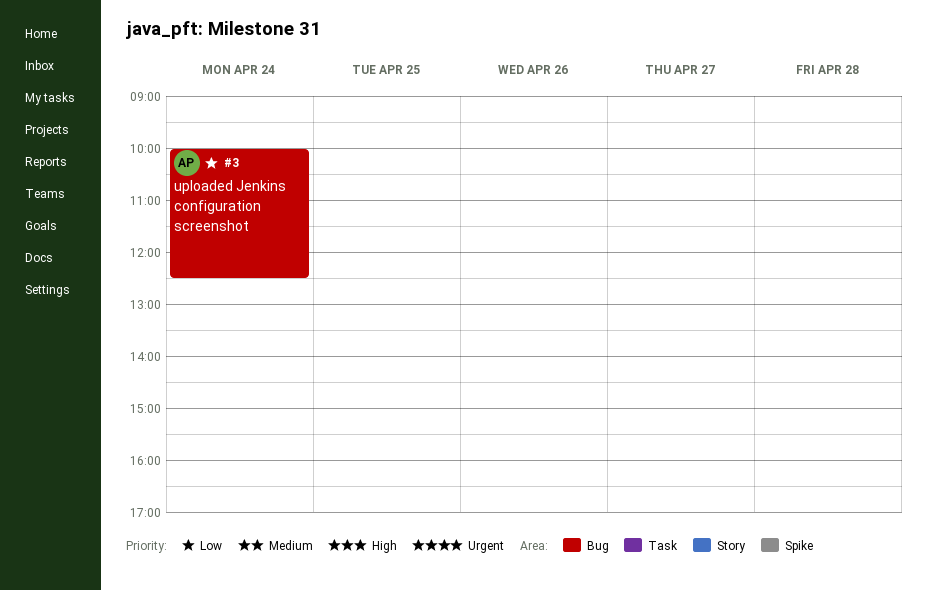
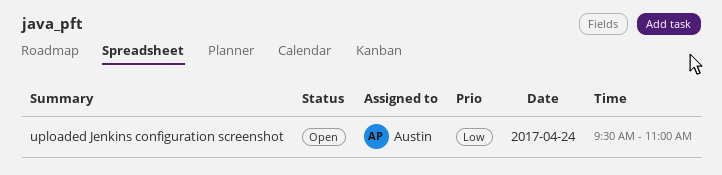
uploaded Jenkins configuration screenshot, begins: 10:00 -> 09:30
uploaded Jenkins configuration screenshot, ends: 12:30 -> 11:00

